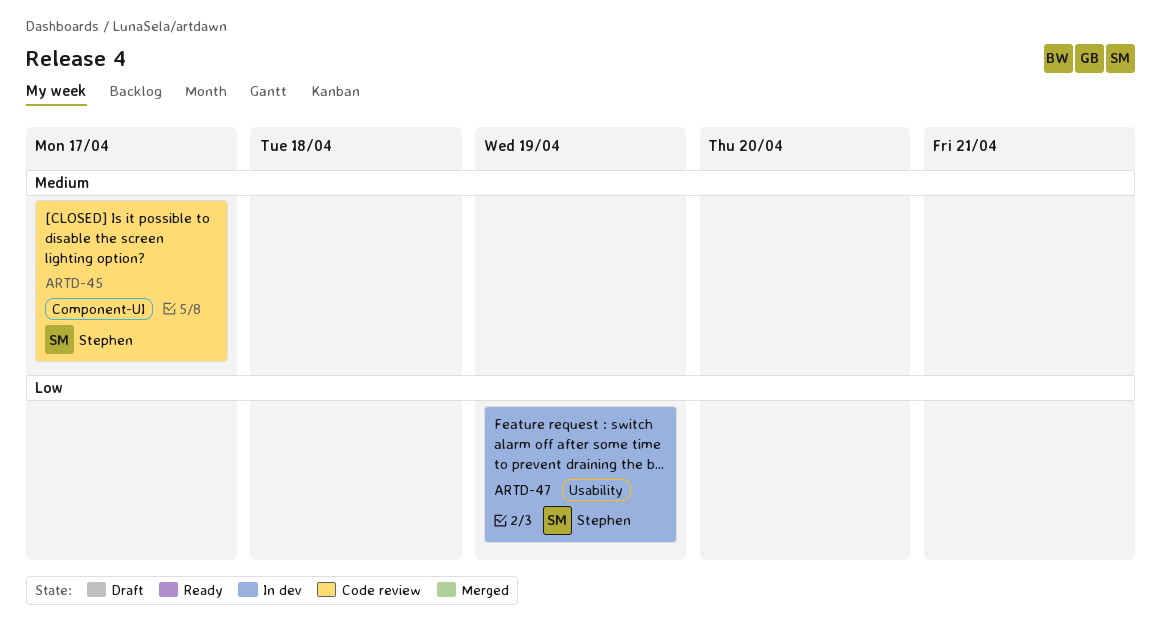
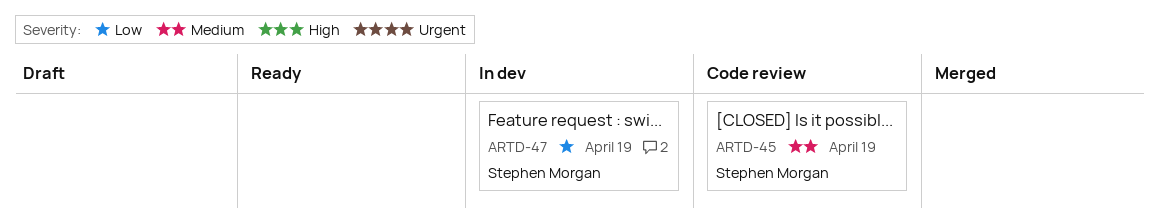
ARTD-45, due: Apr 17 -> Apr 19

